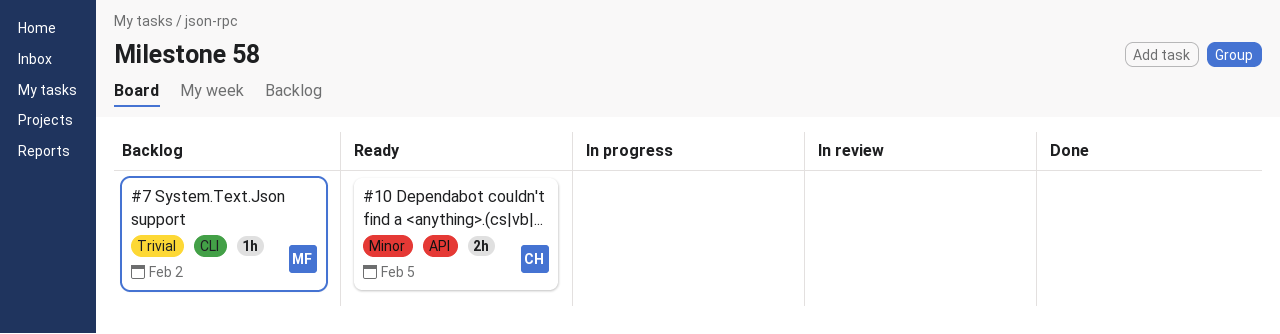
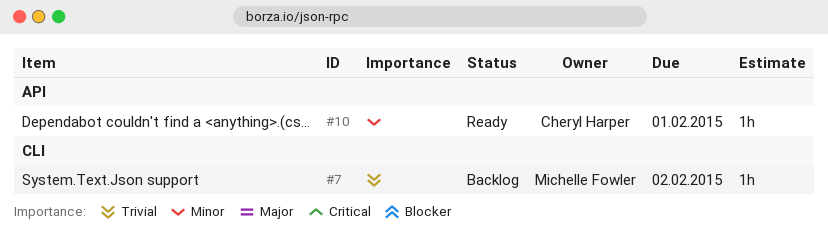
#10, estimate: 2h -> 1h
#10, due: Feb 5 -> Feb 1

